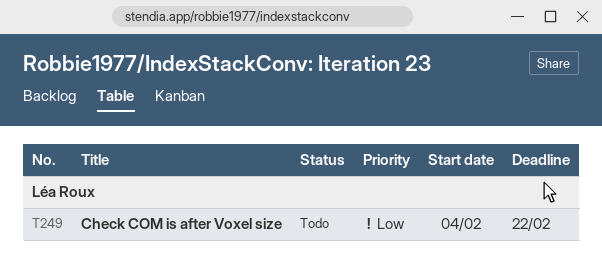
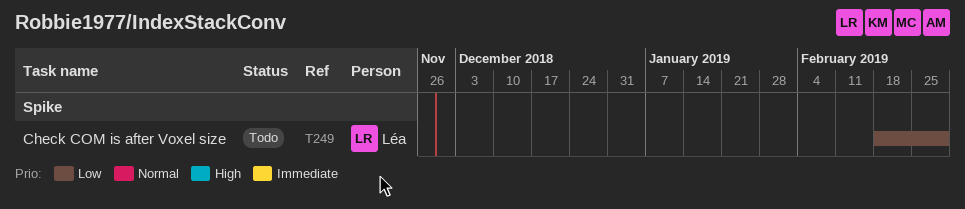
T249, start: Feb 4 -> Feb 18
T249, due: Feb 22 -> Mar 1

